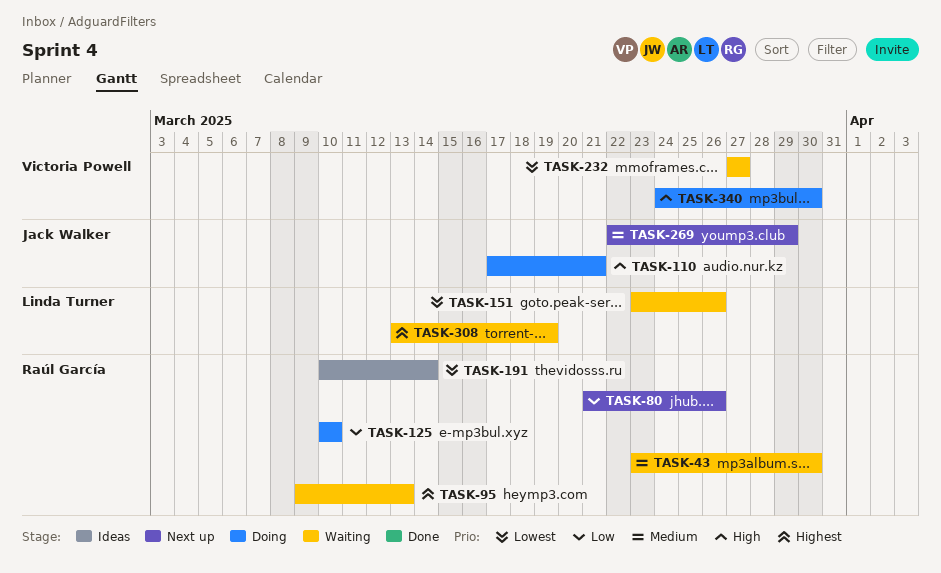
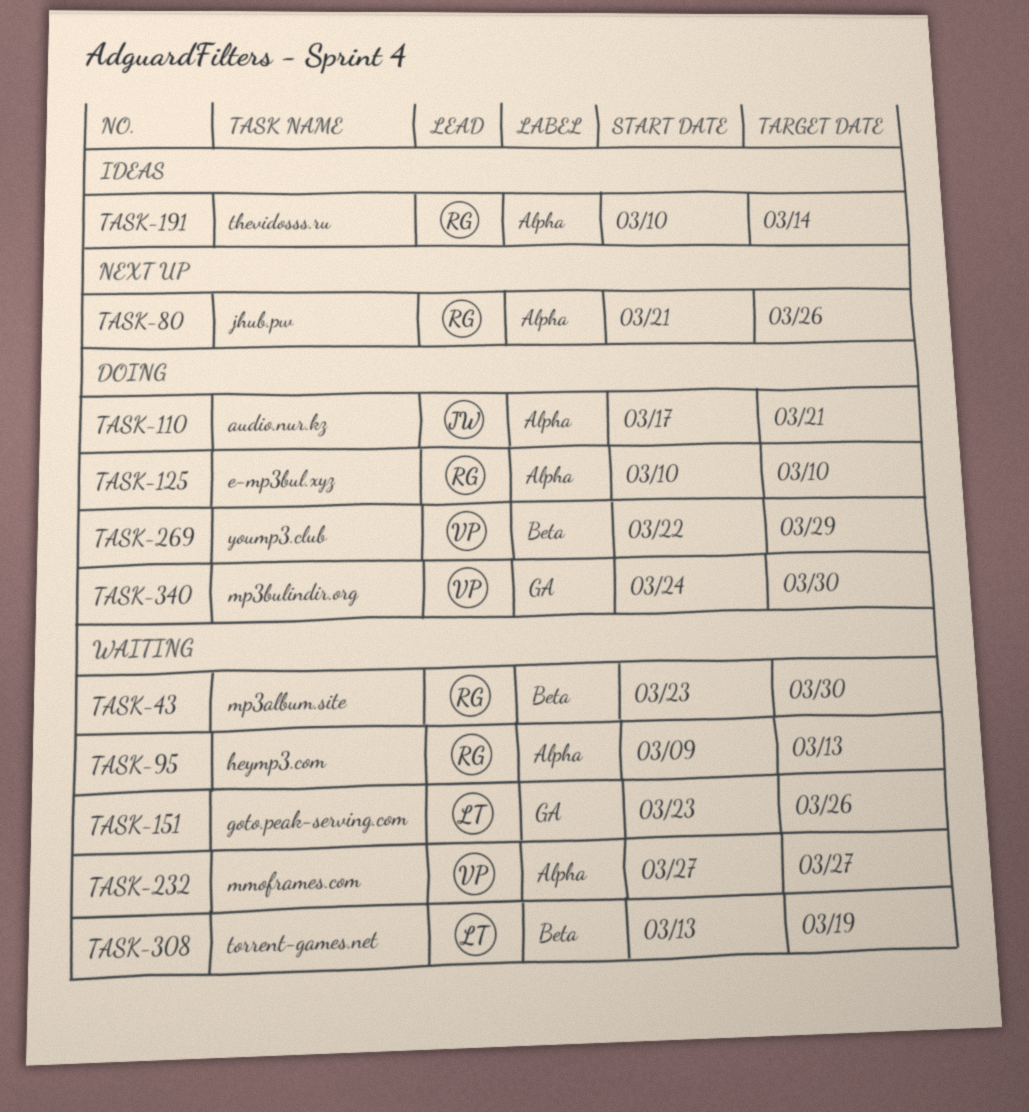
TASK-269, status: Next up -> Doing
TASK-269, owner: Jack Walker -> Victoria Powell

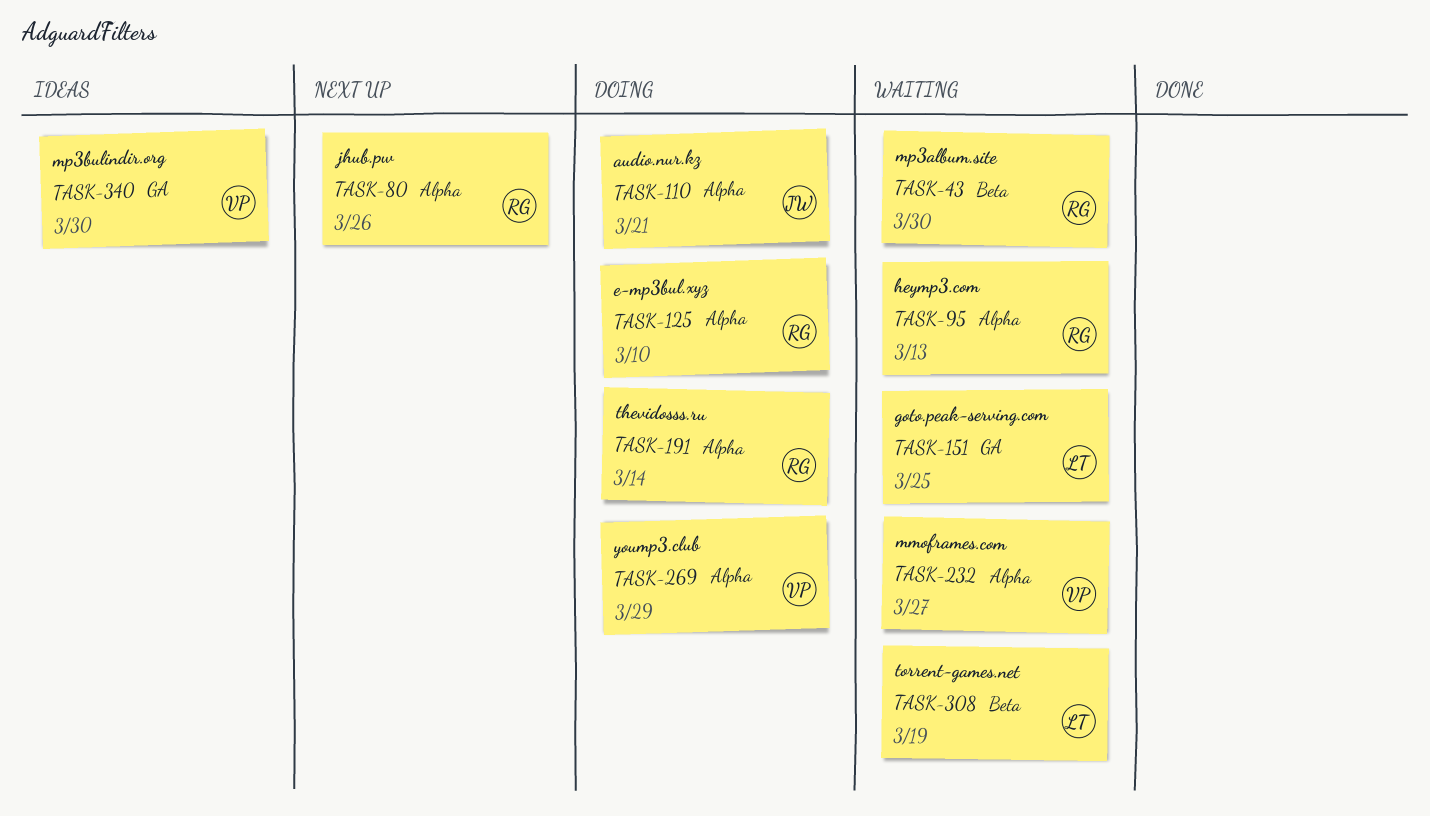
TASK-151, due: Mar 26 -> Mar 25
TASK-191, status: Ideas -> Doing
TASK-269, label: Beta -> Alpha
TASK-340, status: Doing -> Ideas

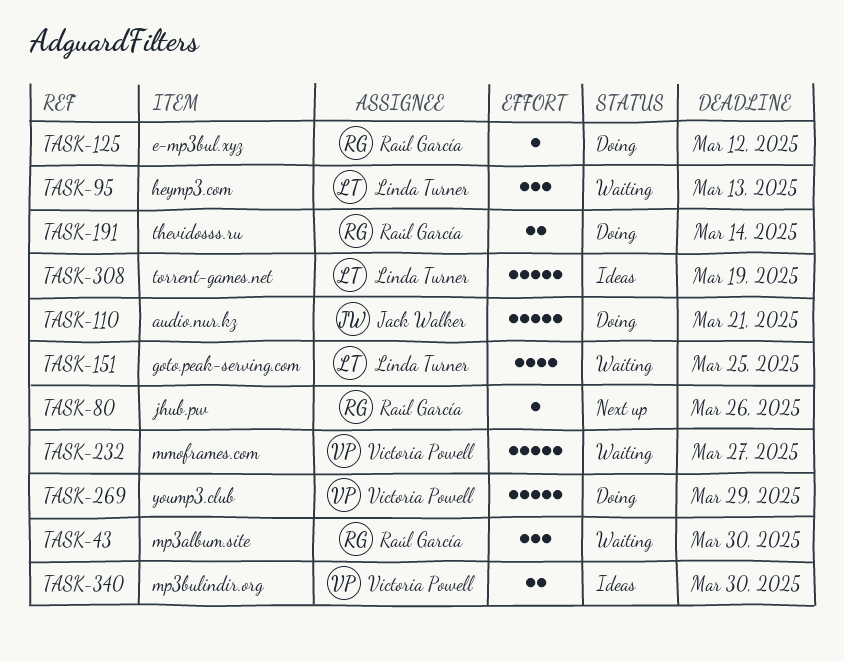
TASK-95, owner: Raúl García -> Linda Turner
TASK-125, due: Mar 10 -> Mar 12
TASK-308, status: Waiting -> Ideas

